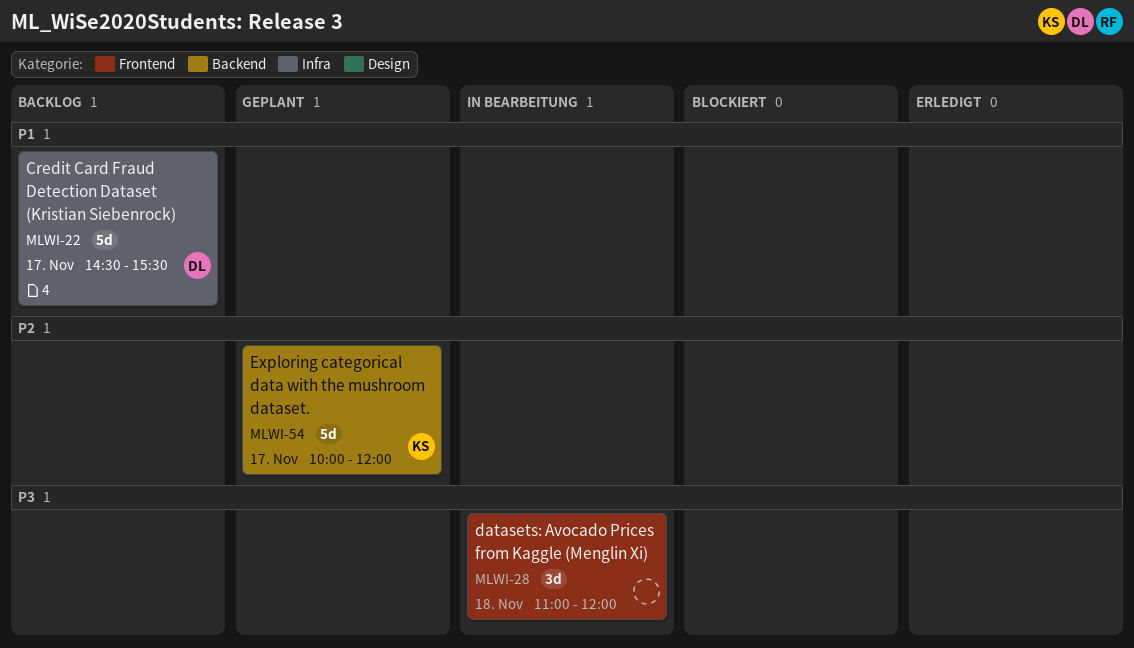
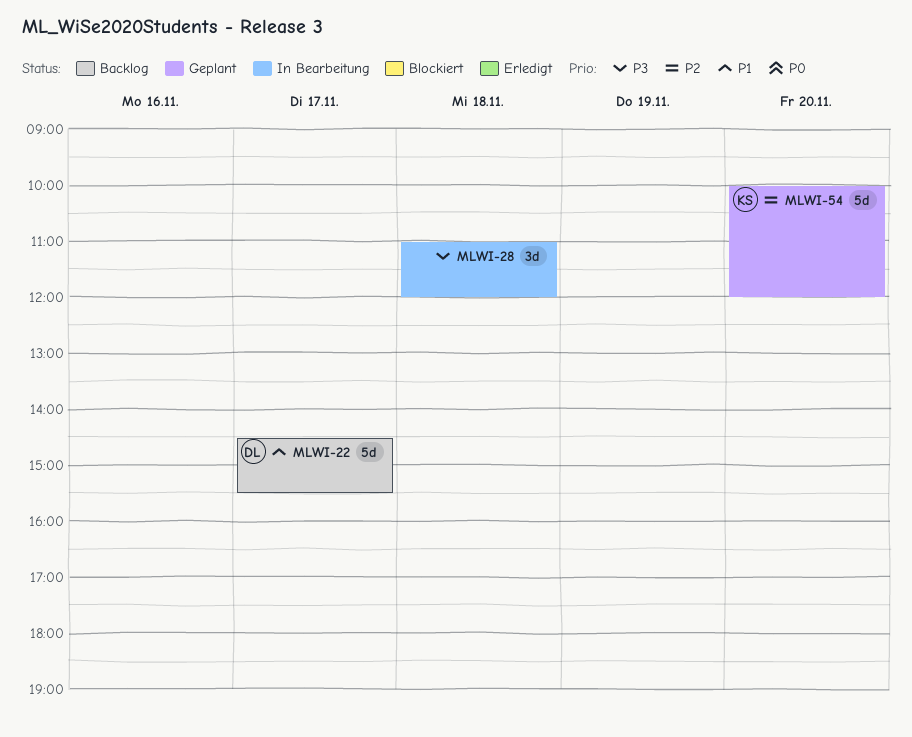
MLWI-54, day: Nov 17 -> Nov 20

